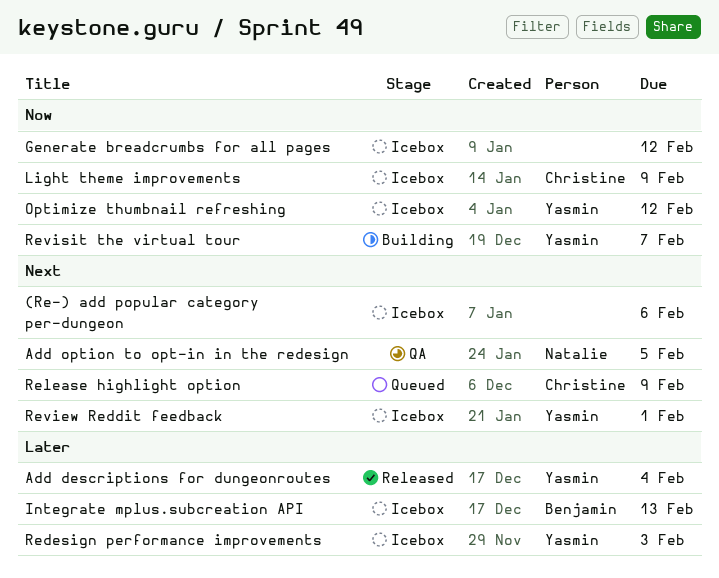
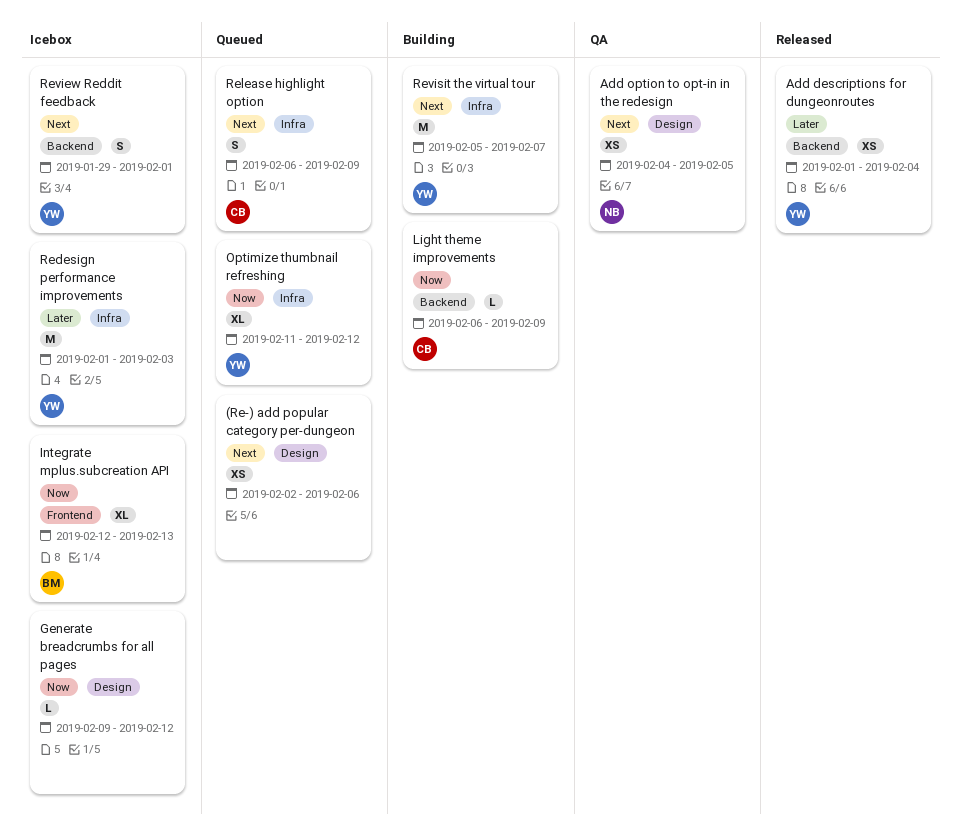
(Re-) add popular category per-dungeon, status: Icebox -> Queued
Integrate mplus.subcreation API, priority: Later -> Now
Light theme improvements, status: Icebox -> Building
Optimize thumbnail refreshing, status: Icebox -> Queued
Revisit the virtual tour, priority: Now -> Next

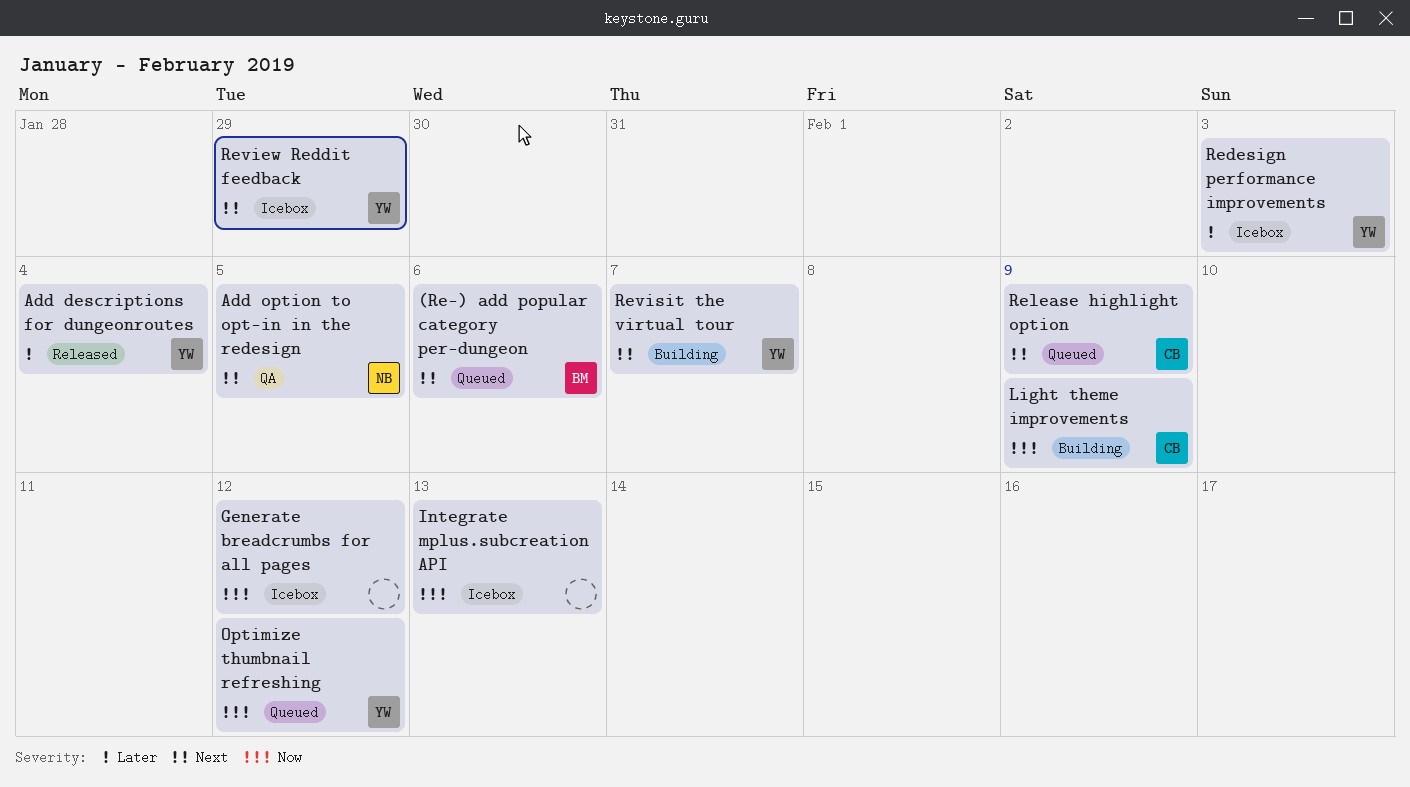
(Re-) add popular category per-dungeon, owner: none -> BM
Integrate mplus.subcreation API, owner: BM -> none
Review Reddit feedback, due: Feb 1 -> Jan 29

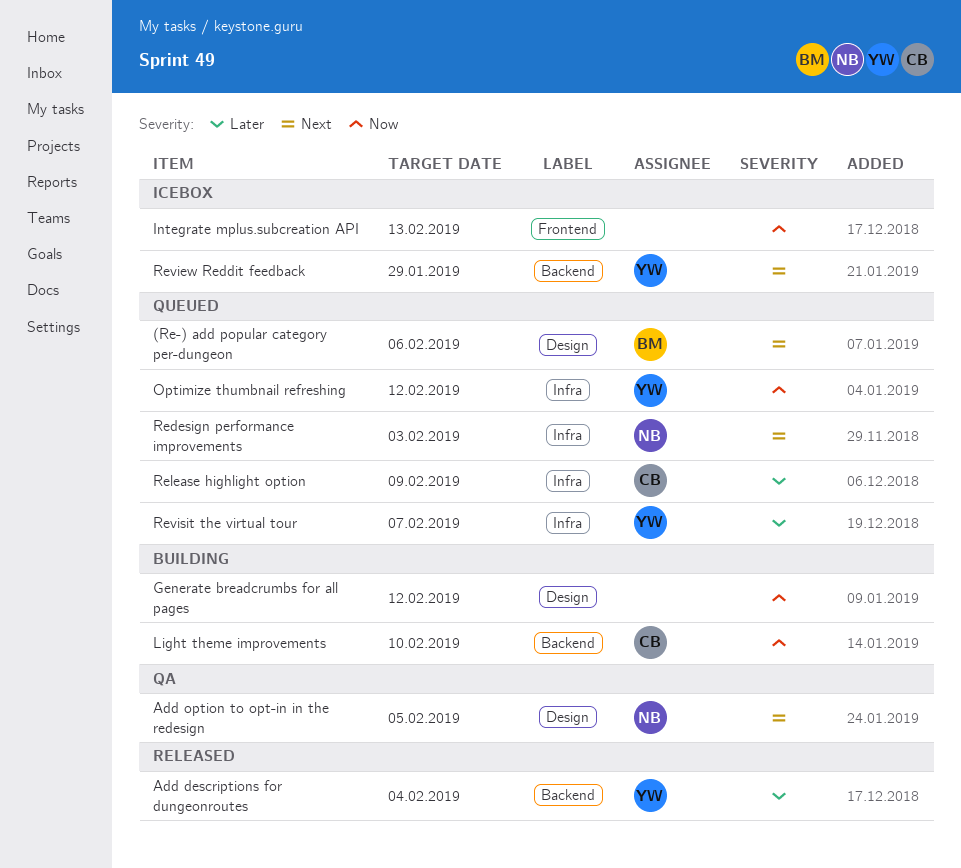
Generate breadcrumbs for all pages, status: Icebox -> Building
Light theme improvements, due: Feb 9 -> Feb 10
Redesign performance improvements, status: Icebox -> Queued
Redesign performance improvements, owner: YW -> NB
Redesign performance improvements, priority: Later -> Next
Release highlight option, priority: Next -> Later
Revisit the virtual tour, status: Building -> Queued
Revisit the virtual tour, priority: Next -> Later

